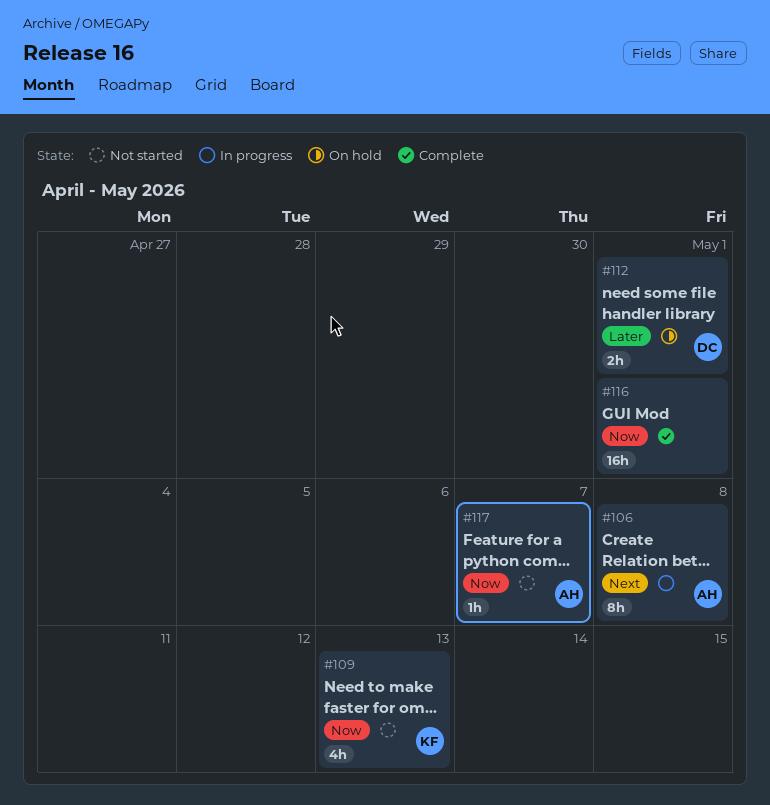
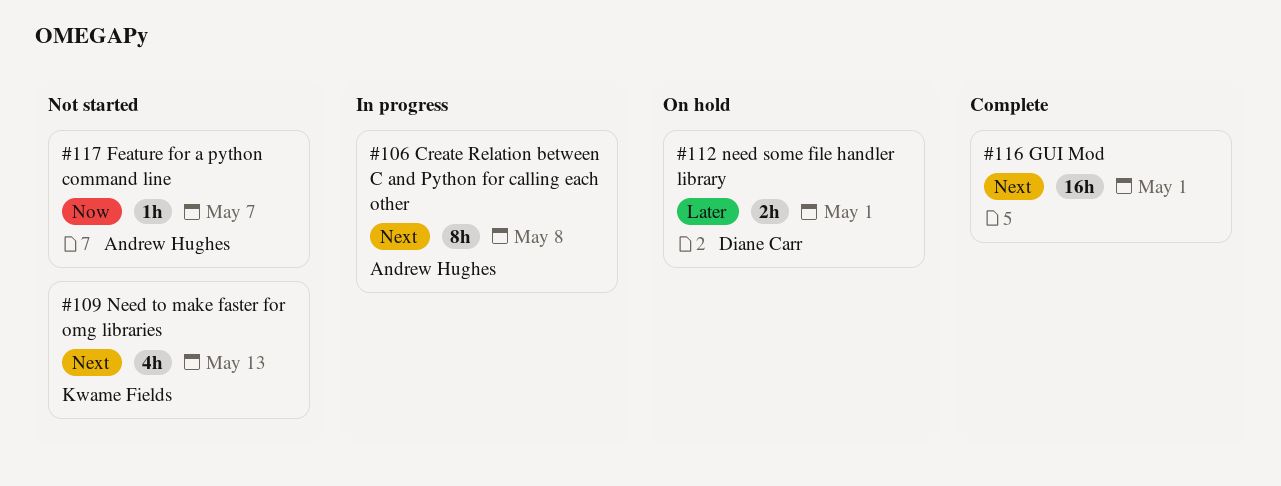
#109, priority: Now -> Next
#116, priority: Now -> Next

